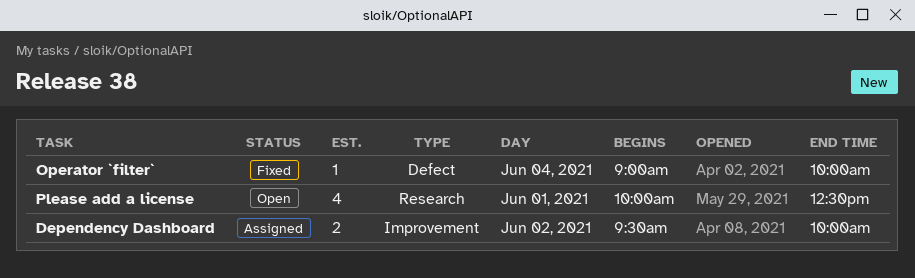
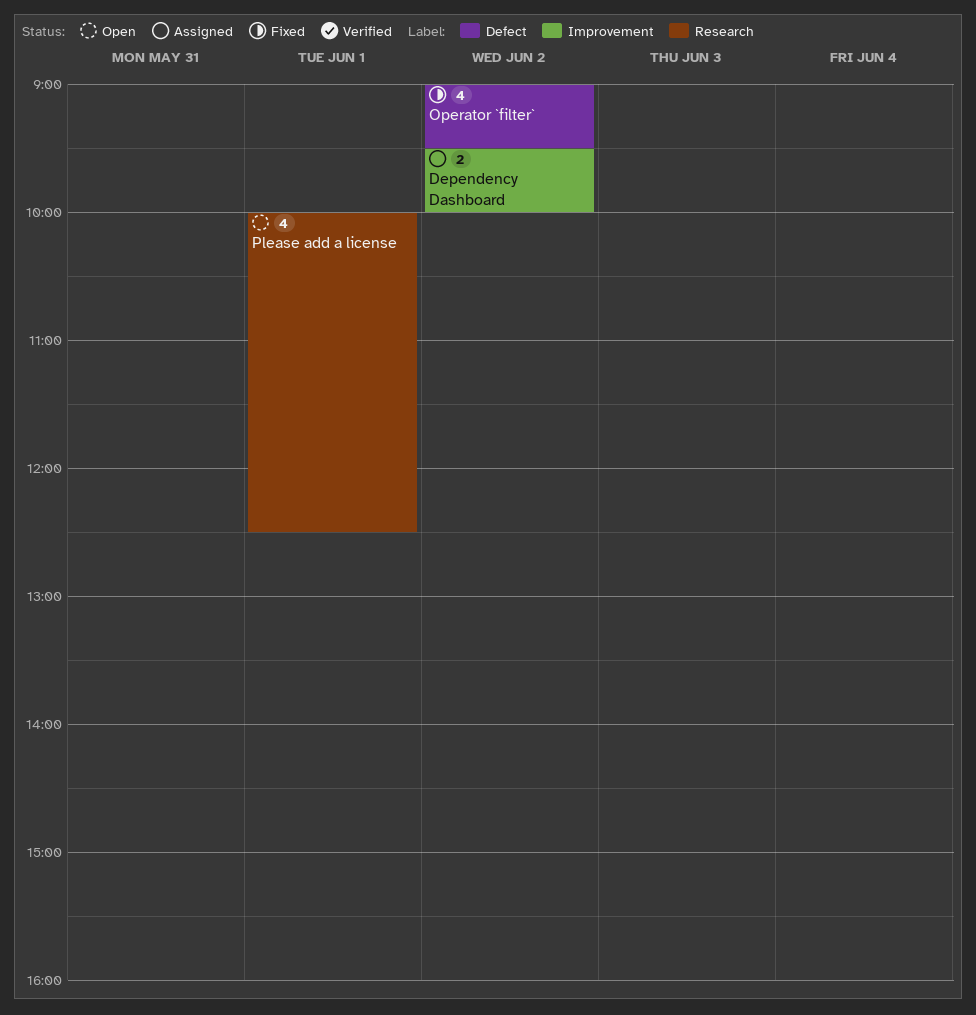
Operator `filter`, estimate: 1 -> 4
Operator `filter`, day: Jun 4 -> Jun 2
Operator `filter`, ends: 10:00 -> 09:30

